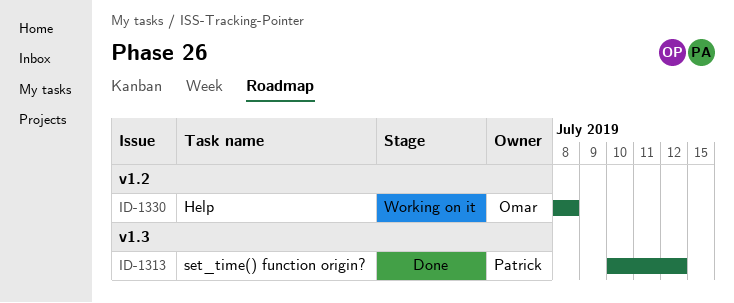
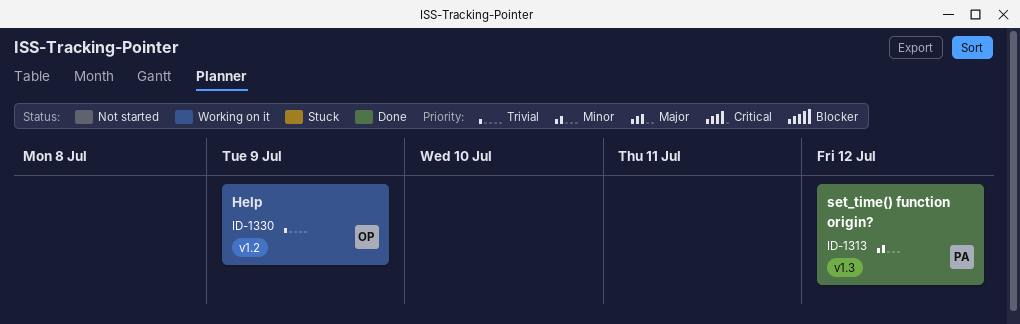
ID-1330, due: Jul 8 -> Jul 9

